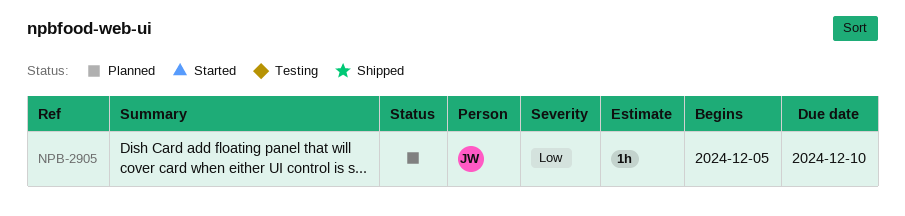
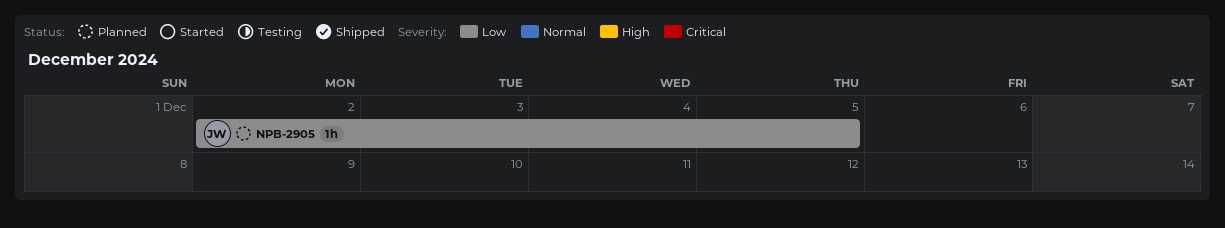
NPB-2905, start: Dec 5 -> Dec 2
NPB-2905, due: Dec 10 -> Dec 5

